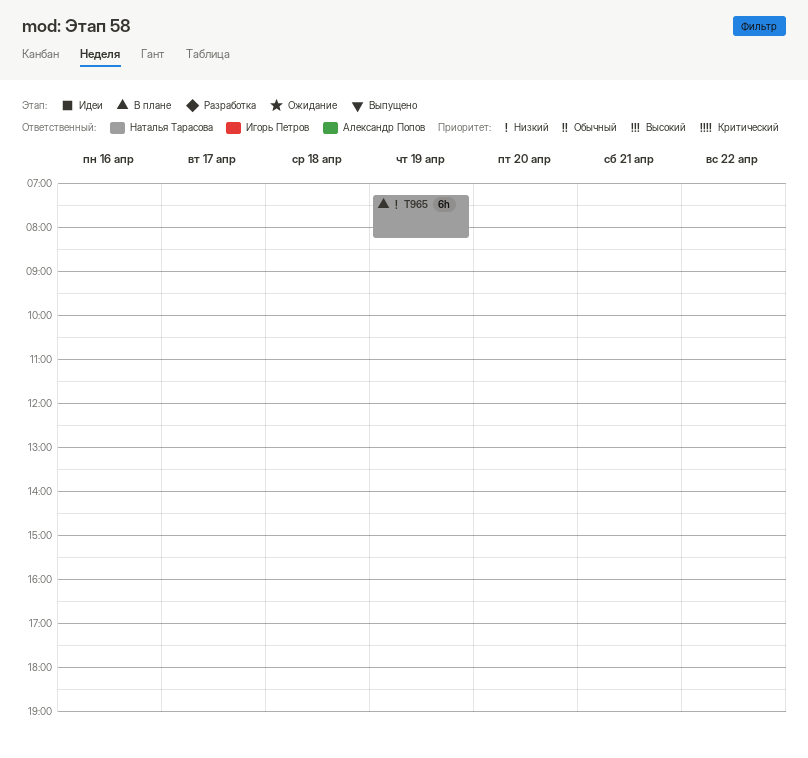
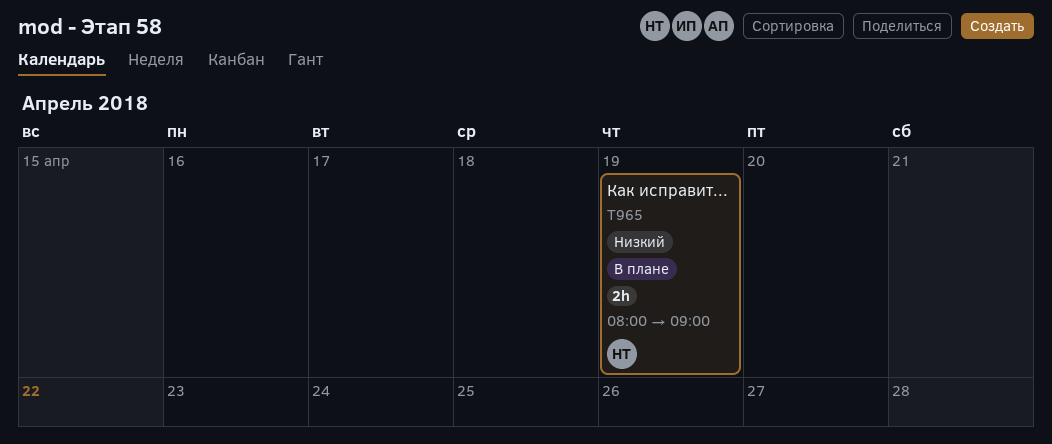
T965, estimate: 6h -> 2h
T965, begins: 07:15 -> 08:00
T965, ends: 08:15 -> 09:00

